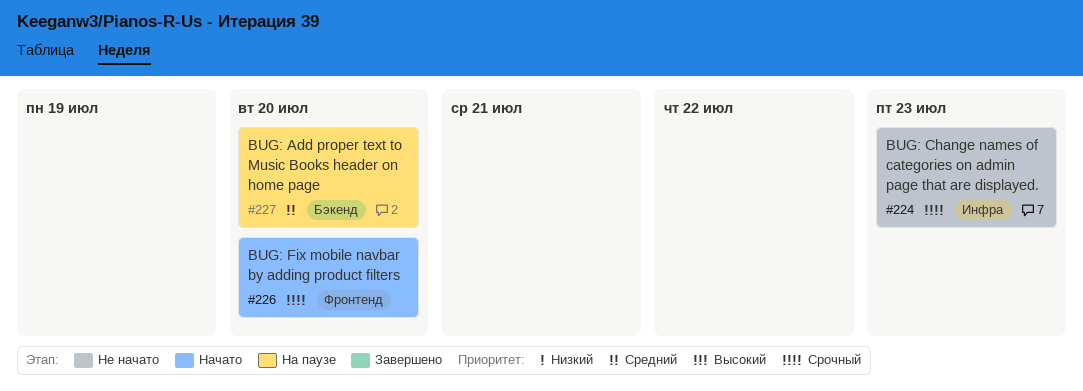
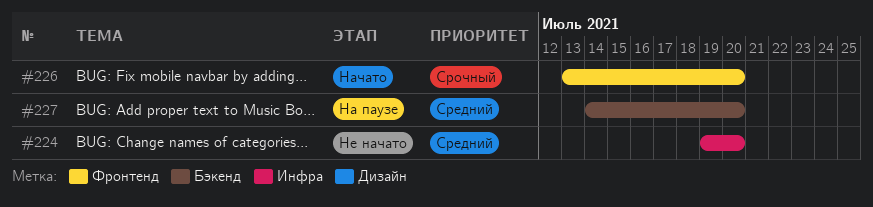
#224, priority: Срочный -> Средний
#224, due: Jul 23 -> Jul 20

